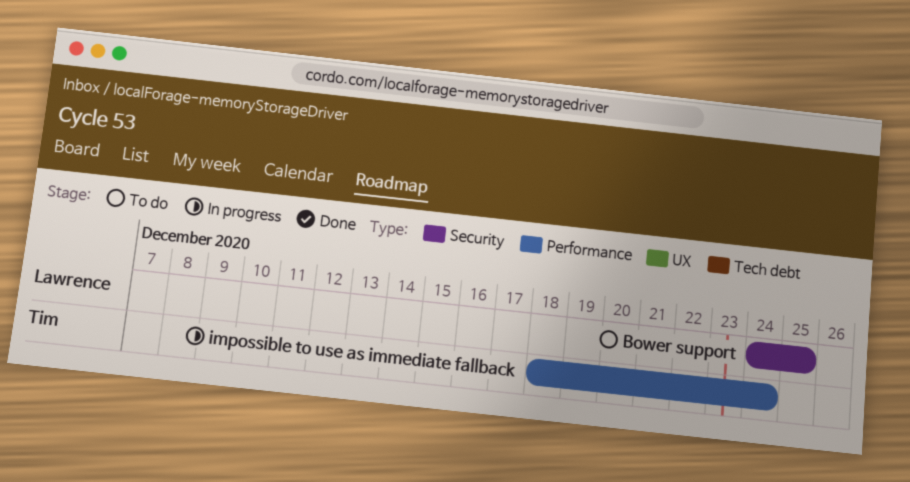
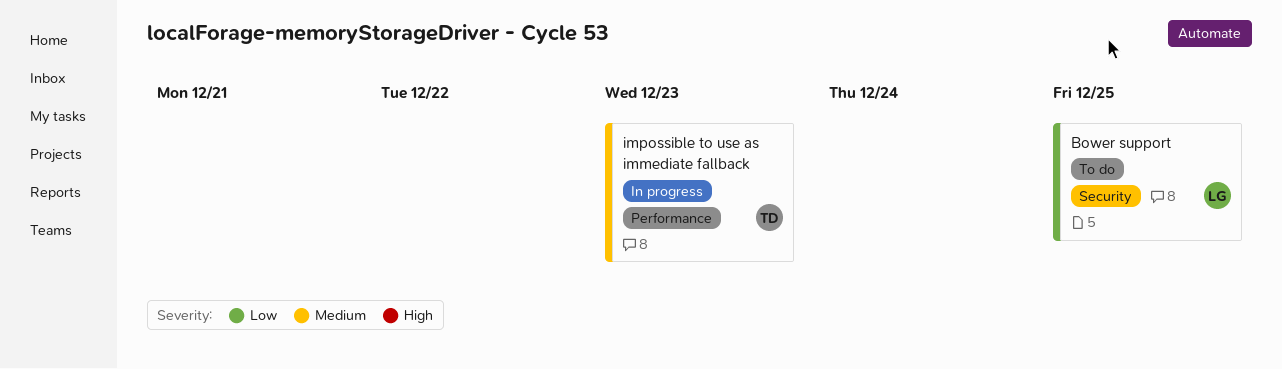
impossible to use as immediate fallback, due: Dec 24 -> Dec 23

